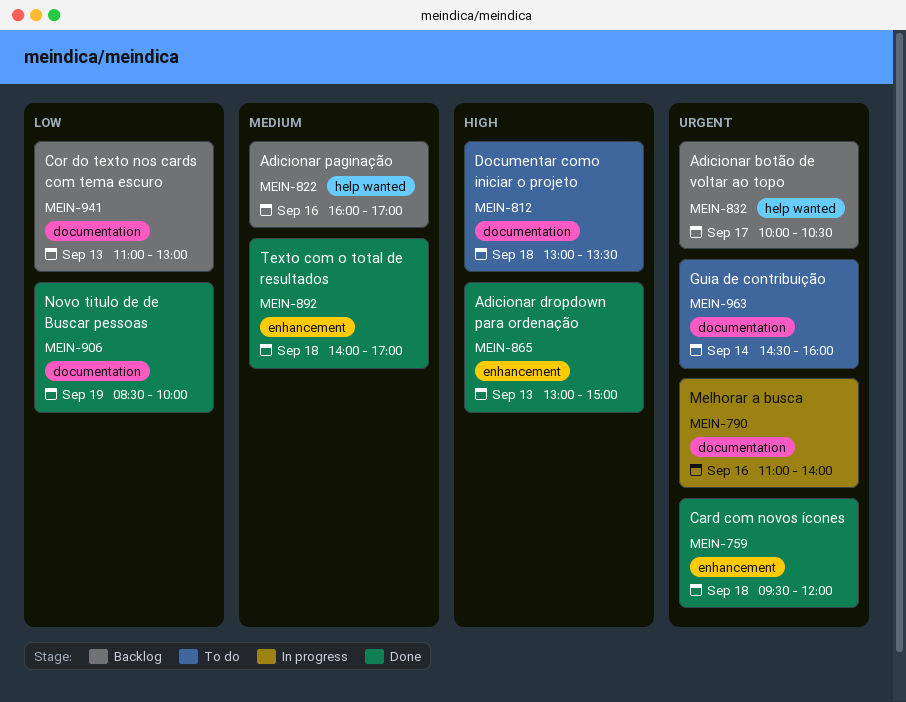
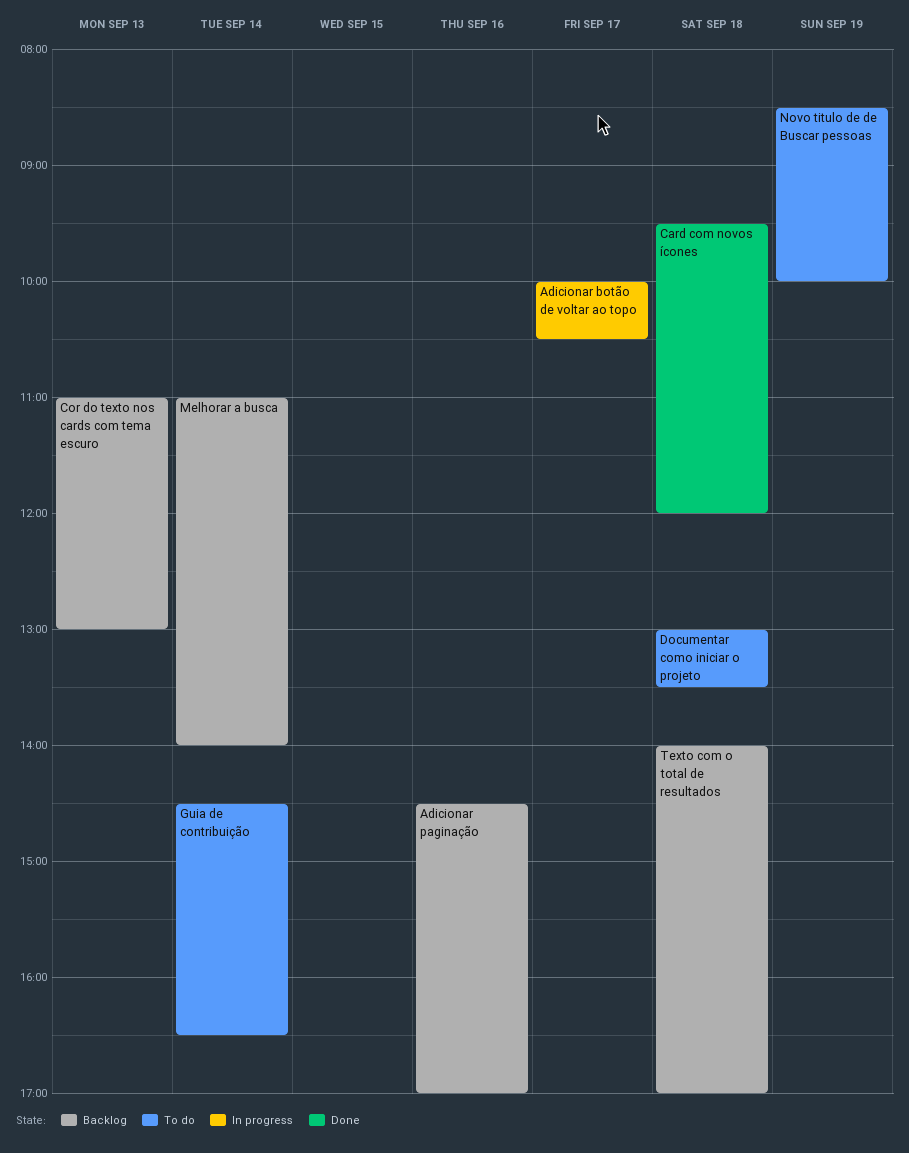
Adicionar botão de voltar ao topo, status: Backlog -> In progress
Adicionar dropdown para ordenação: present -> none
Adicionar paginação, begins: 16:00 -> 14:30
Guia de contribuição, ends: 16:00 -> 16:30
Melhorar a busca, status: In progress -> Backlog
Melhorar a busca, day: Sep 16 -> Sep 14
Novo titulo de de Buscar pessoas, status: Done -> To do
Texto com o total de resultados, status: Done -> Backlog

